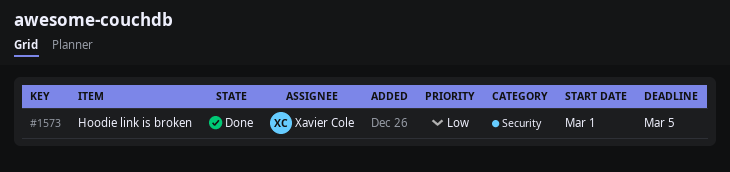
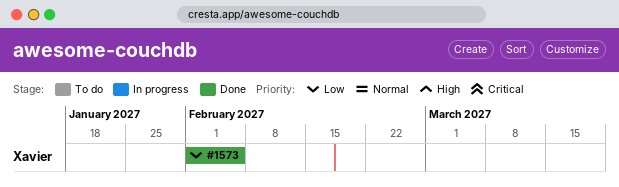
#1573, start: Mar 1 -> Feb 1
#1573, due: Mar 5 -> Feb 5

